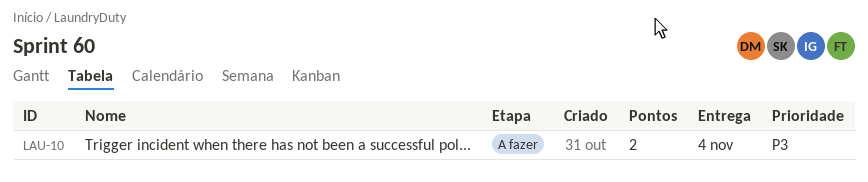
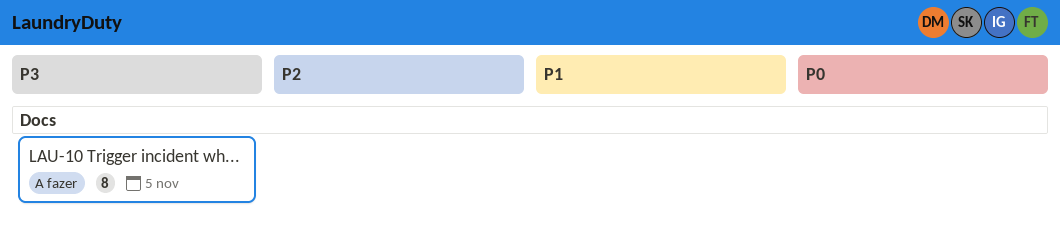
LAU-10, estimate: 2 -> 8
LAU-10, due: Nov 4 -> Nov 5

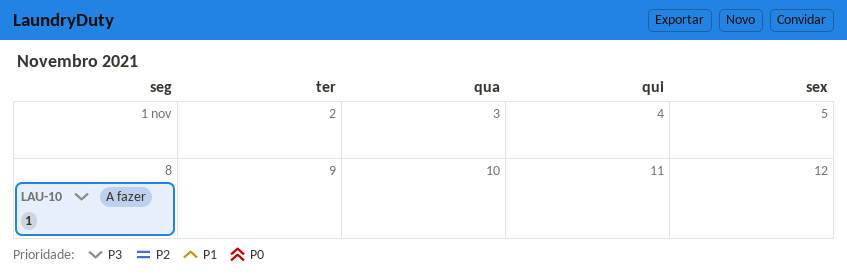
LAU-10, estimate: 8 -> 1
LAU-10, due: Nov 5 -> Nov 8

